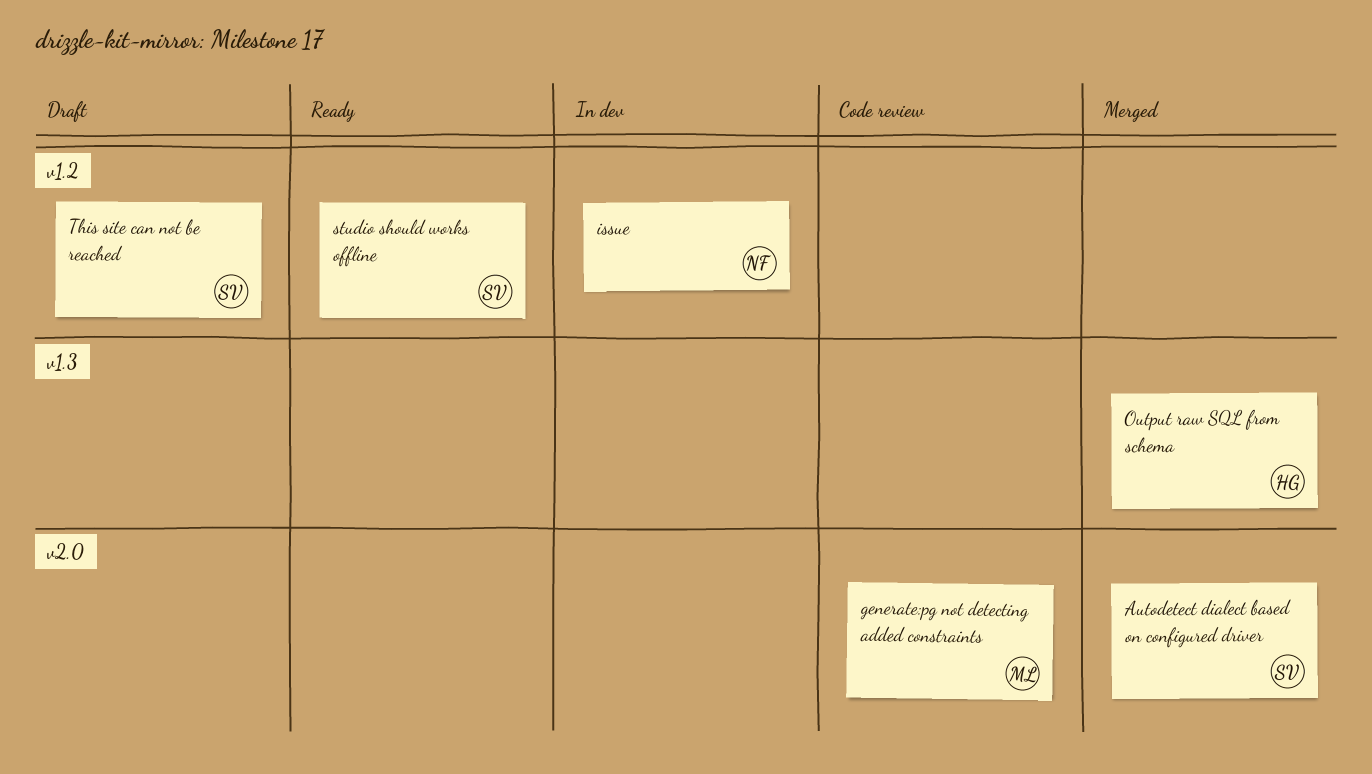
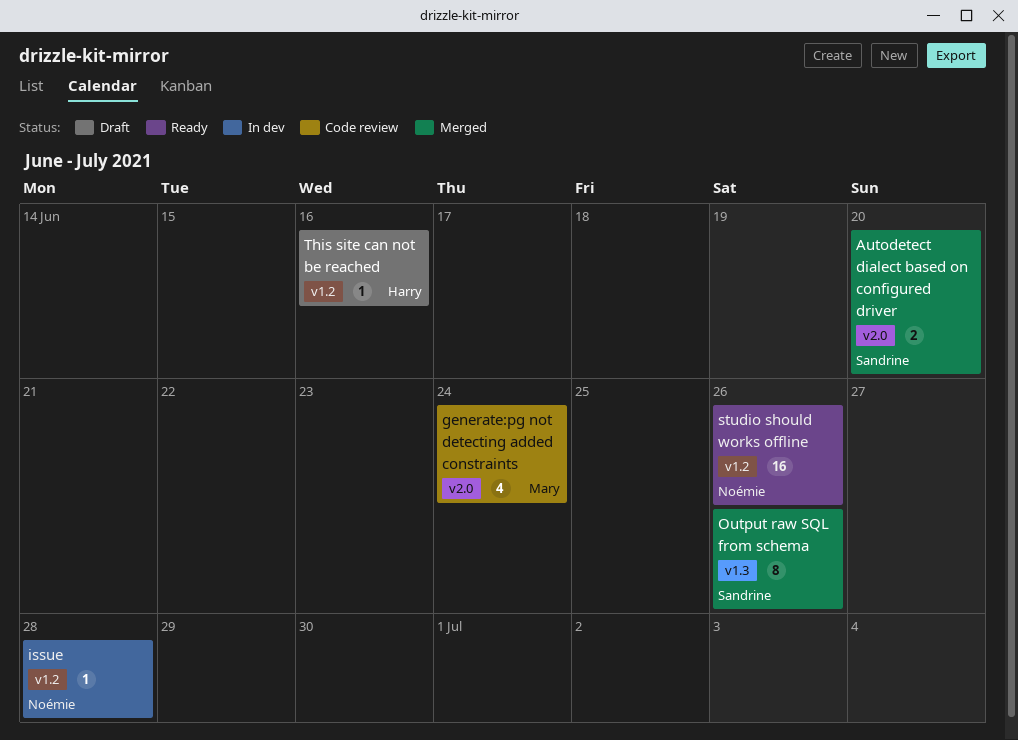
Output raw SQL from schema, owner: Harry -> Sandrine
studio should works offline, owner: Sandrine -> Noémie
This site can not be reached, owner: Sandrine -> Harry

